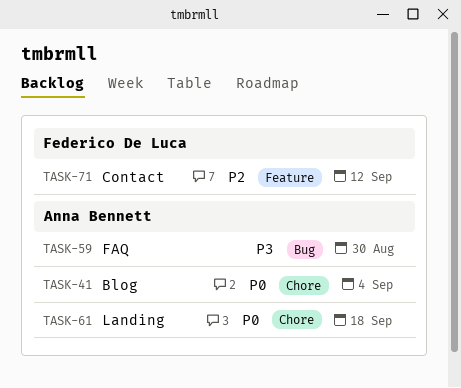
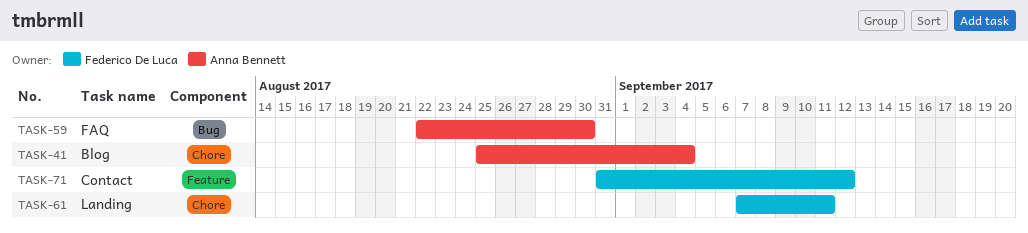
TASK-61, owner: Anna Bennett -> Federico De Luca
TASK-61, due: Sep 18 -> Sep 11

